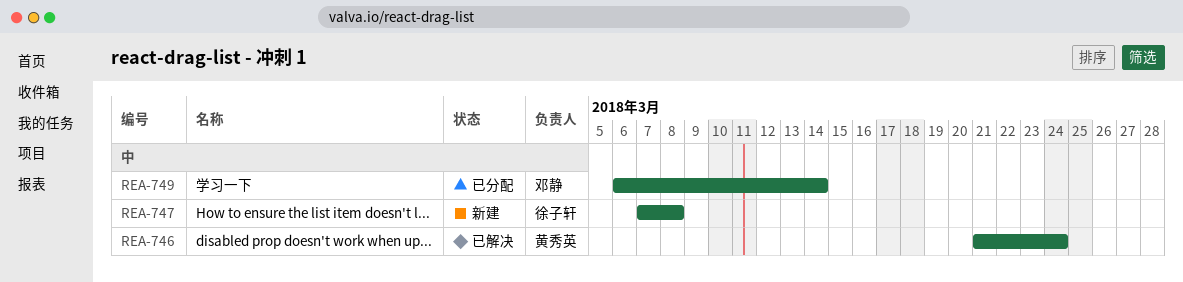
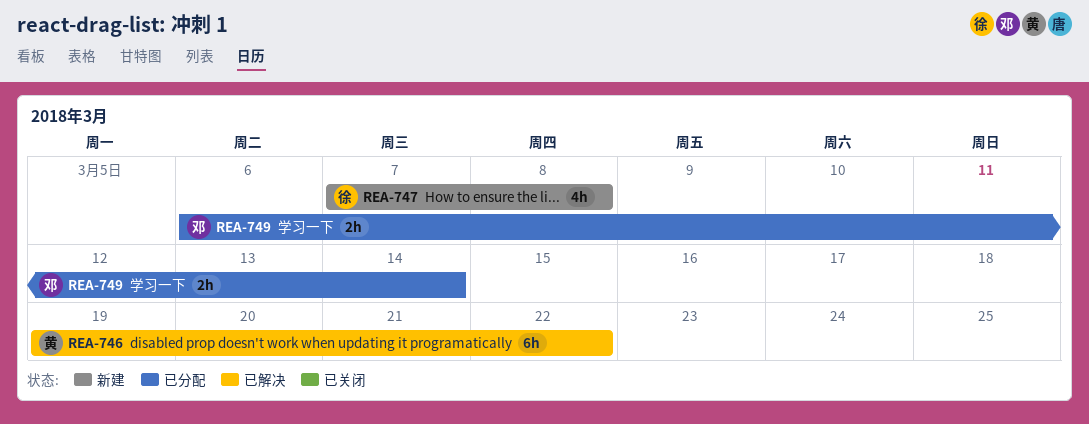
REA-746, start: Mar 21 -> Mar 19
REA-746, due: Mar 24 -> Mar 22

